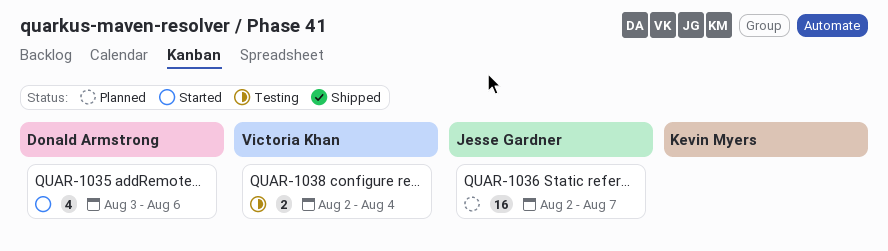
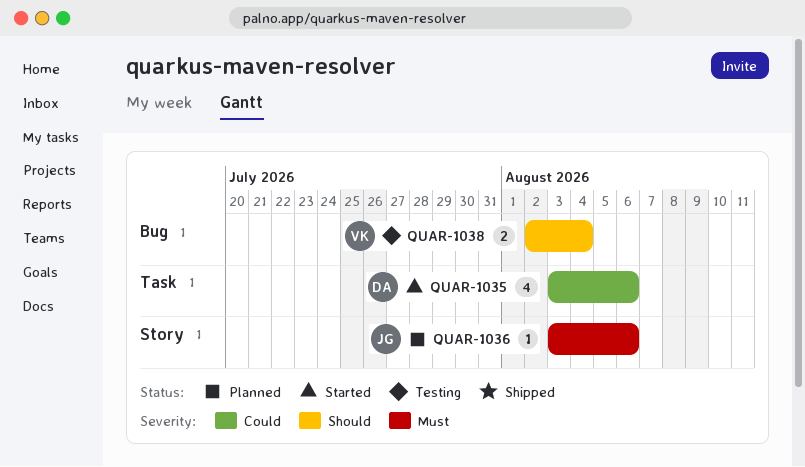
QUAR-1036, estimate: 16 -> 1
QUAR-1036, start: Aug 2 -> Aug 3
QUAR-1036, due: Aug 7 -> Aug 6

